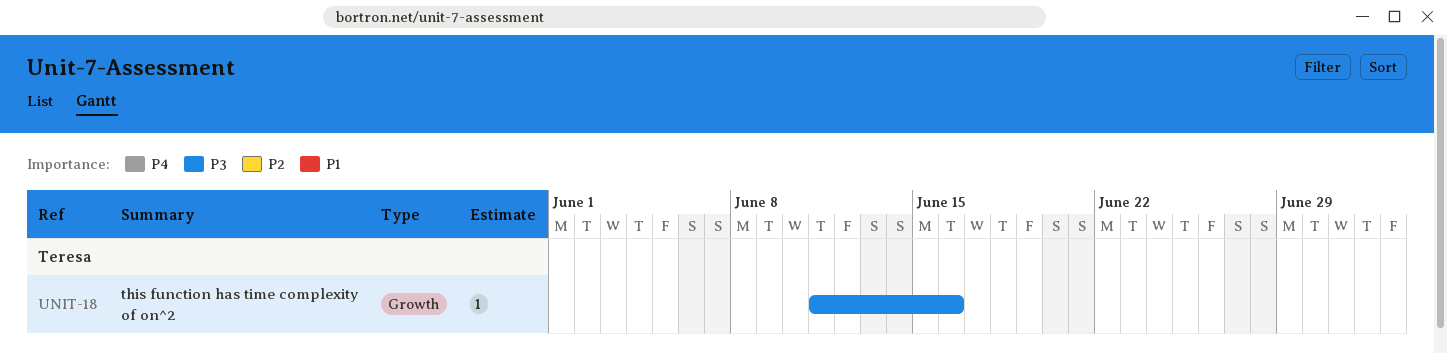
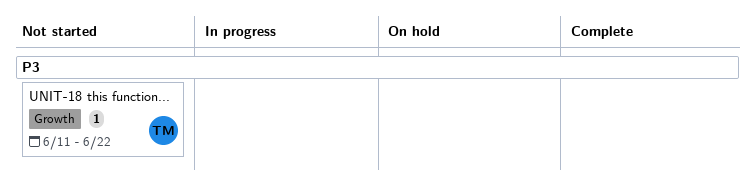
UNIT-18, due: Jun 16 -> Jun 22

